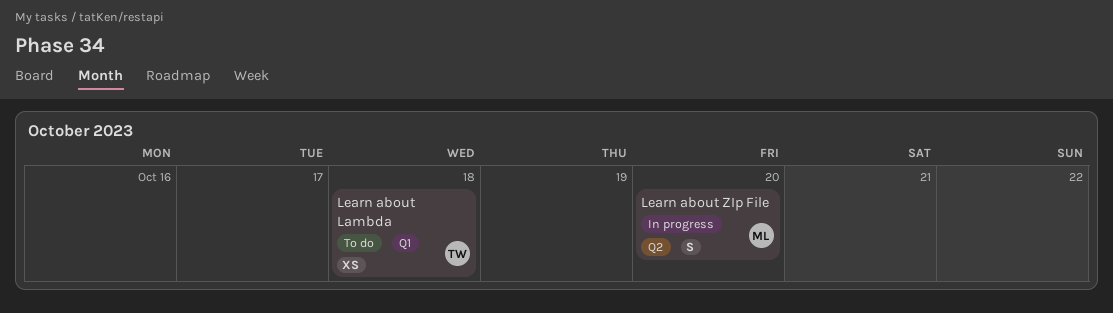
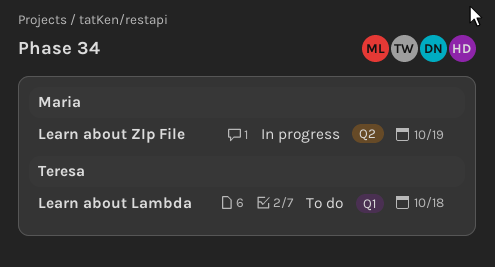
Learn about ZIp File, day: Oct 20 -> Oct 19

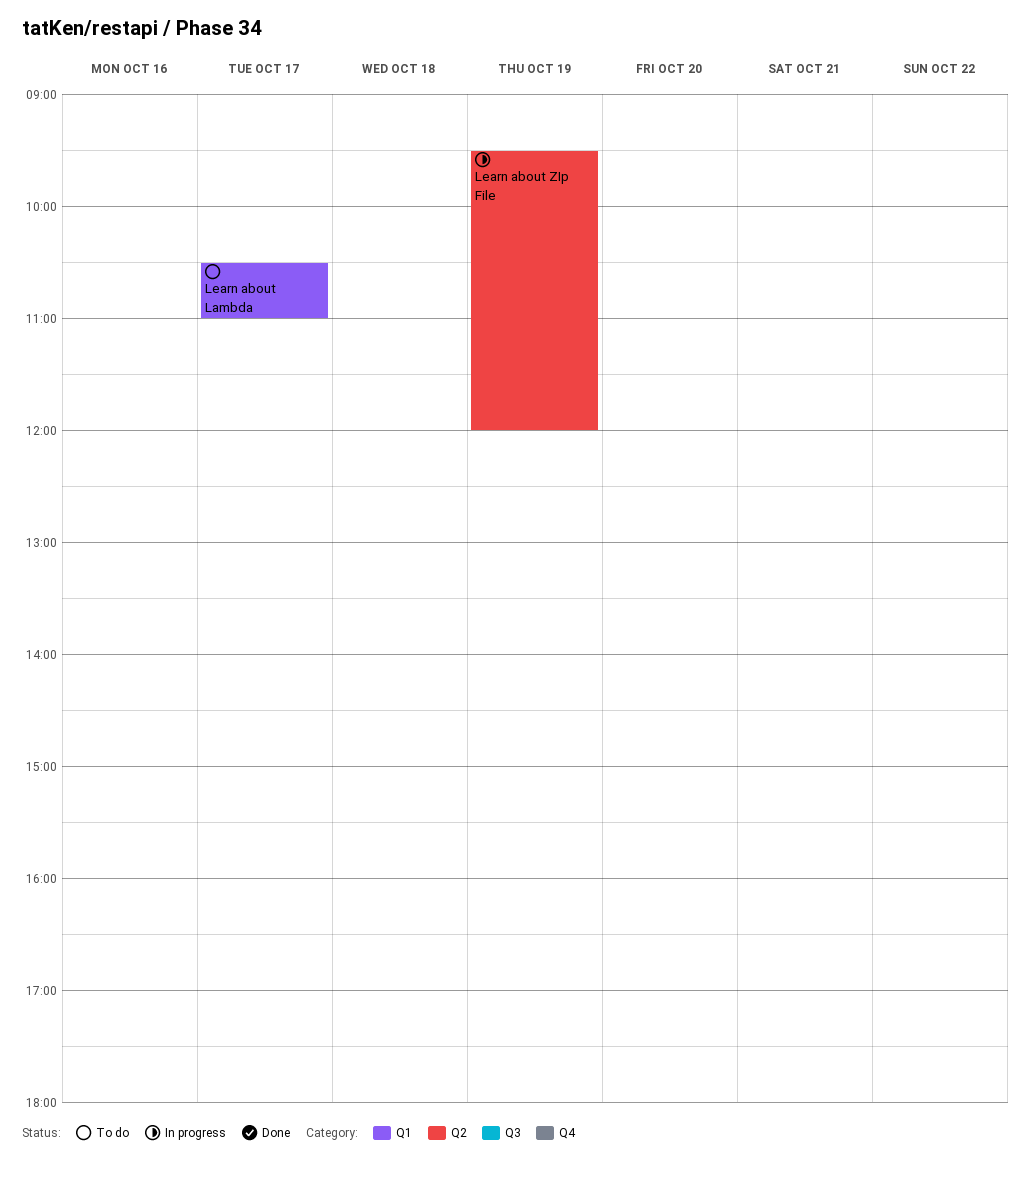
Learn about Lambda, day: Oct 18 -> Oct 17

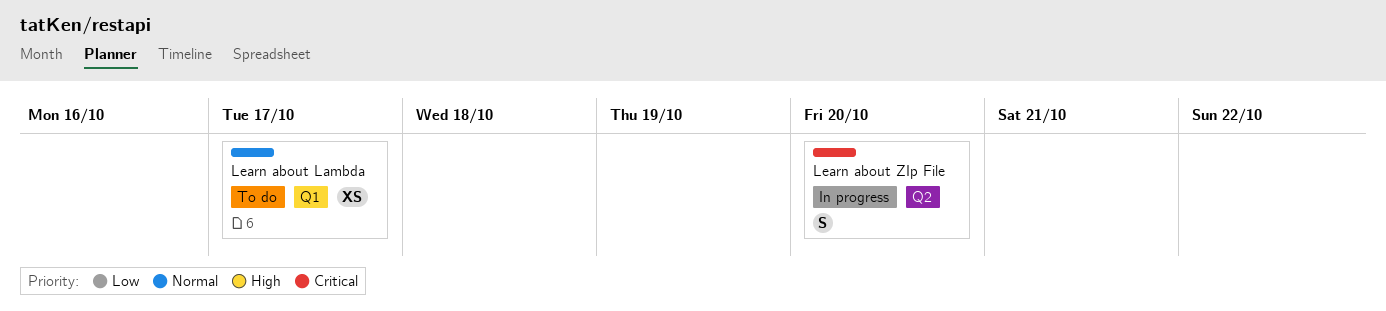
Learn about ZIp File, day: Oct 19 -> Oct 20

